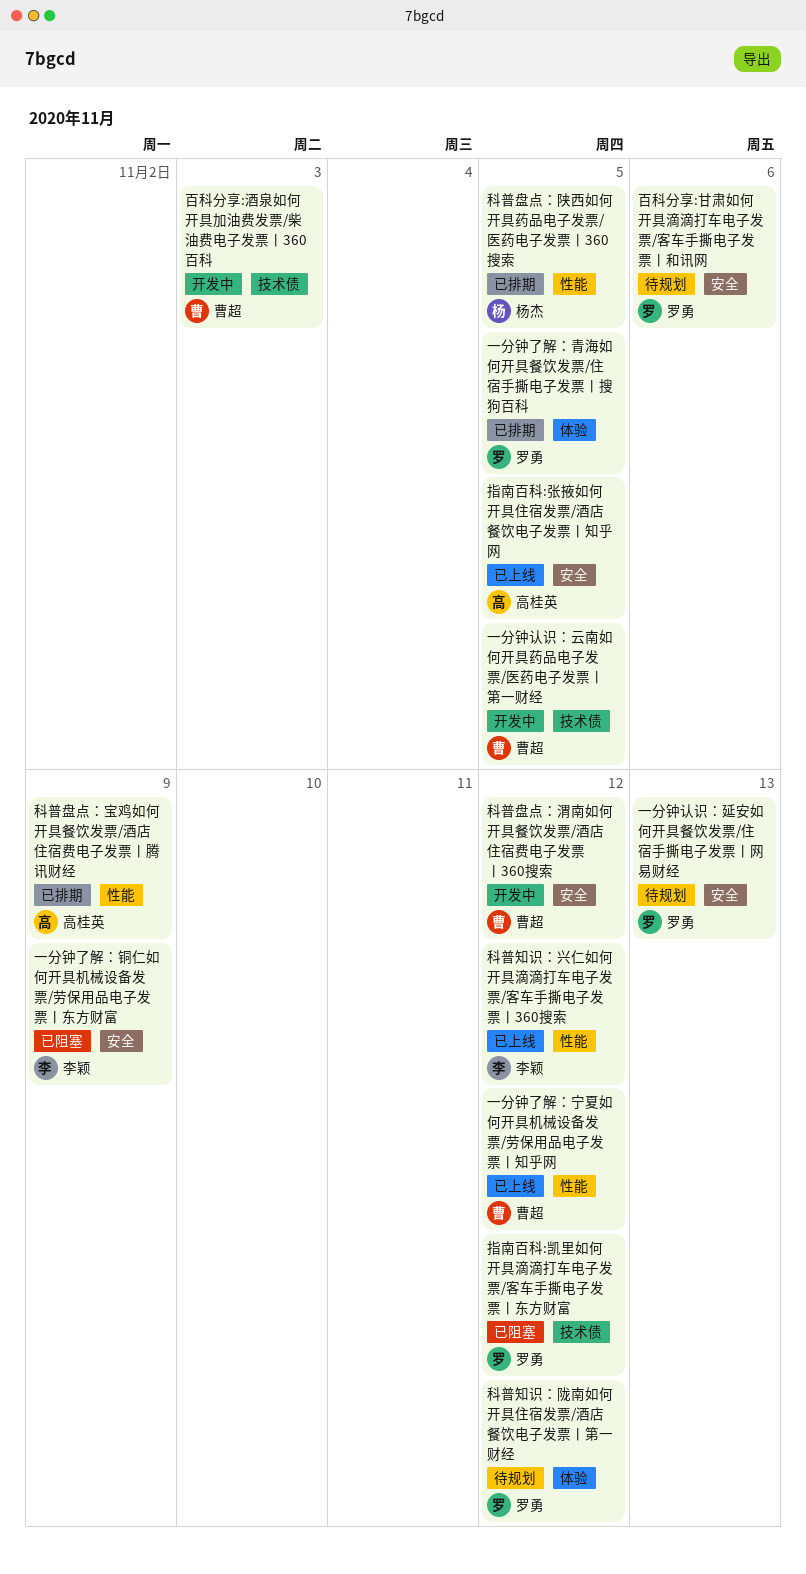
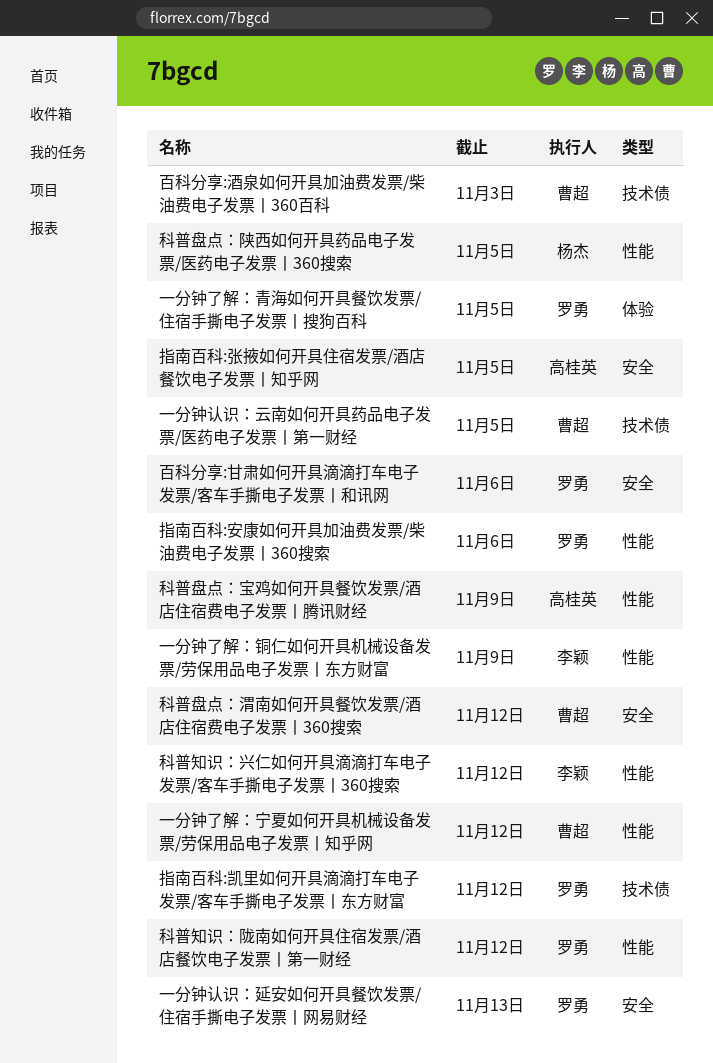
一分钟了解：铜仁如何开具机械设备发票/劳保用品电子发票丨东方财富, label: 安全 -> 性能
指南百科:安康如何开具加油费发票/柴油费电子发票丨360搜索: none -> present
科普知识：陇南如何开具住宿发票/酒店餐饮电子发票丨第一财经, label: 体验 -> 性能

